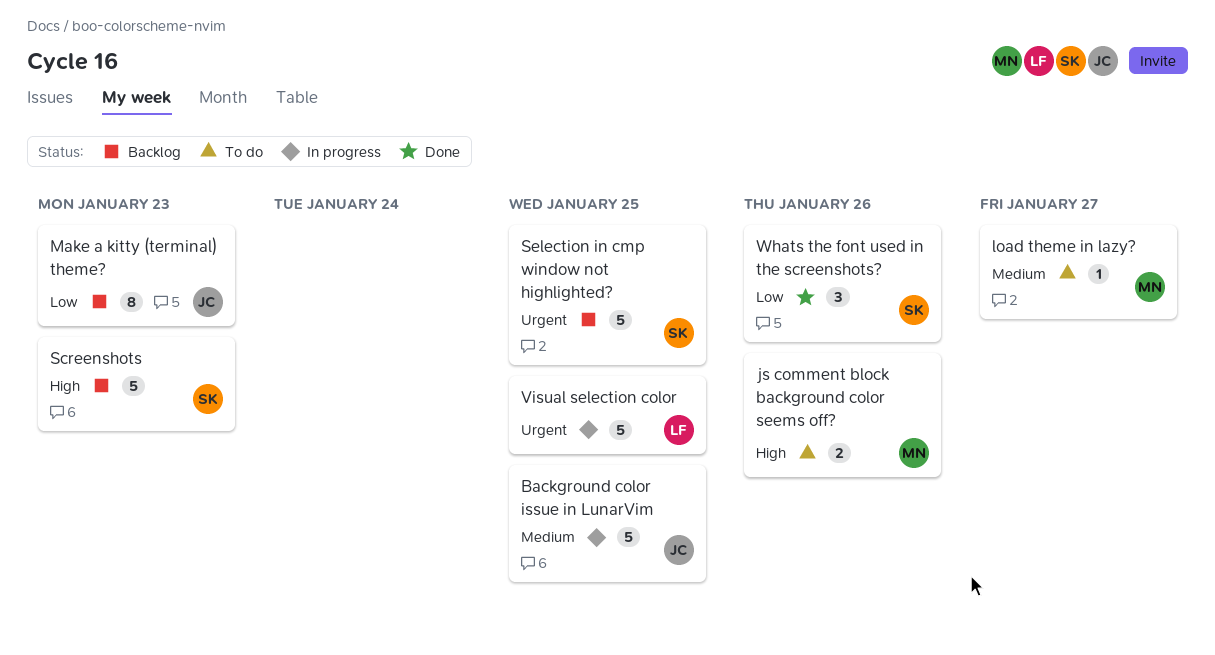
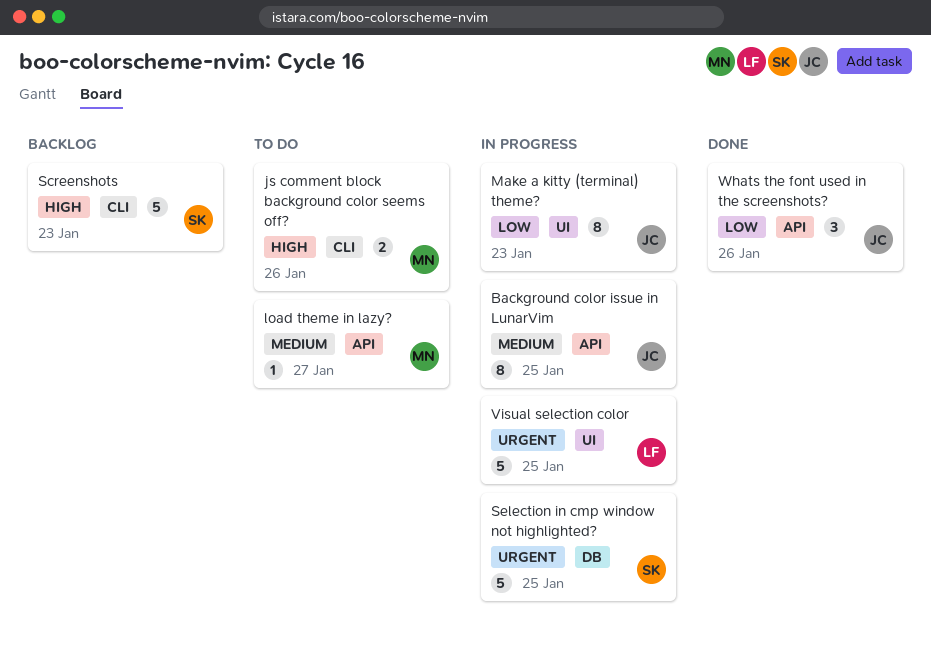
Background color issue in LunarVim, estimate: 5 -> 8
Make a kitty (terminal) theme?, status: Backlog -> In progress
Selection in cmp window not highlighted?, status: Backlog -> In progress
Whats the font used in the screenshots?, owner: SK -> JC

